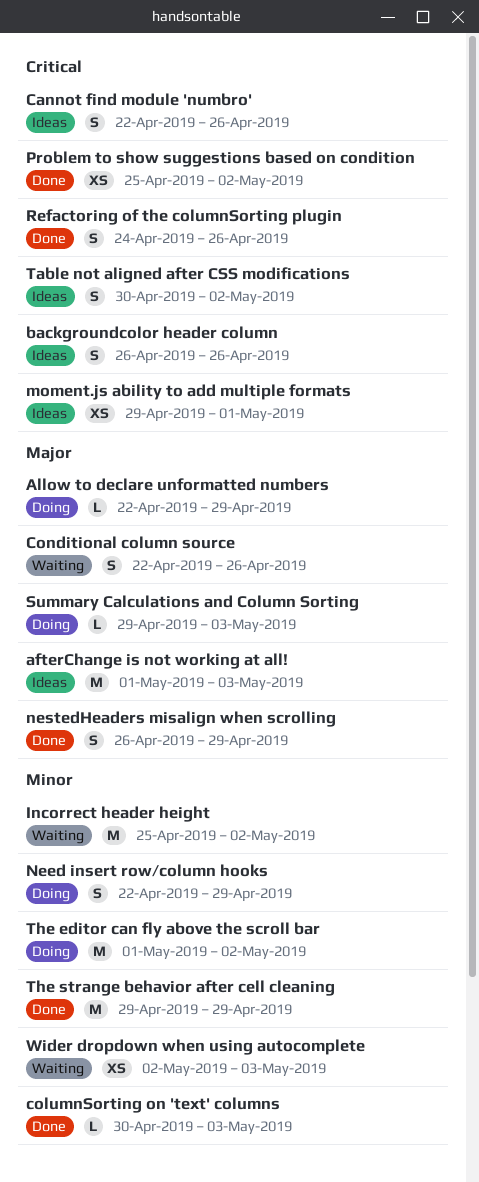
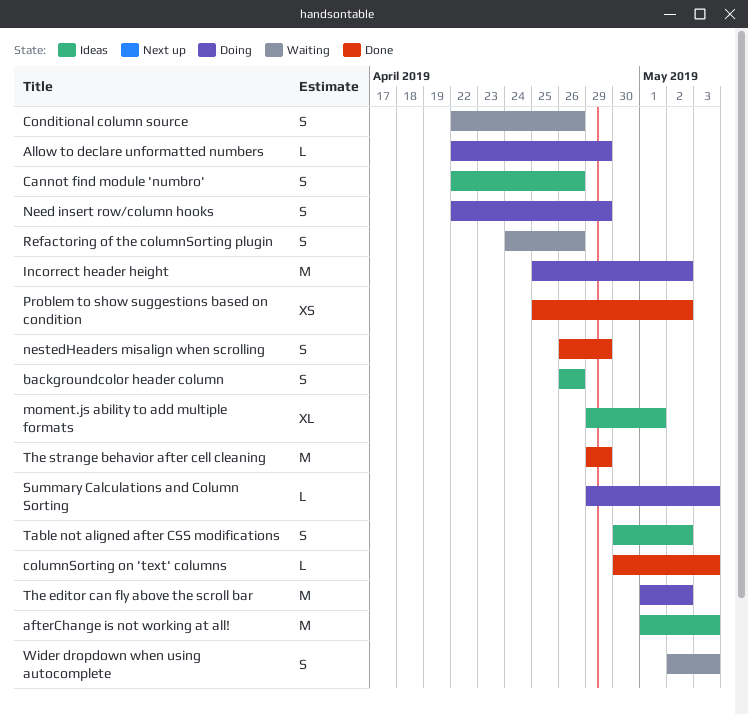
Incorrect header height, status: Waiting -> Doing
moment.js ability to add multiple formats, estimate: XS -> XL
Refactoring of the columnSorting plugin, status: Done -> Waiting
Wider dropdown when using autocomplete, estimate: XS -> S

